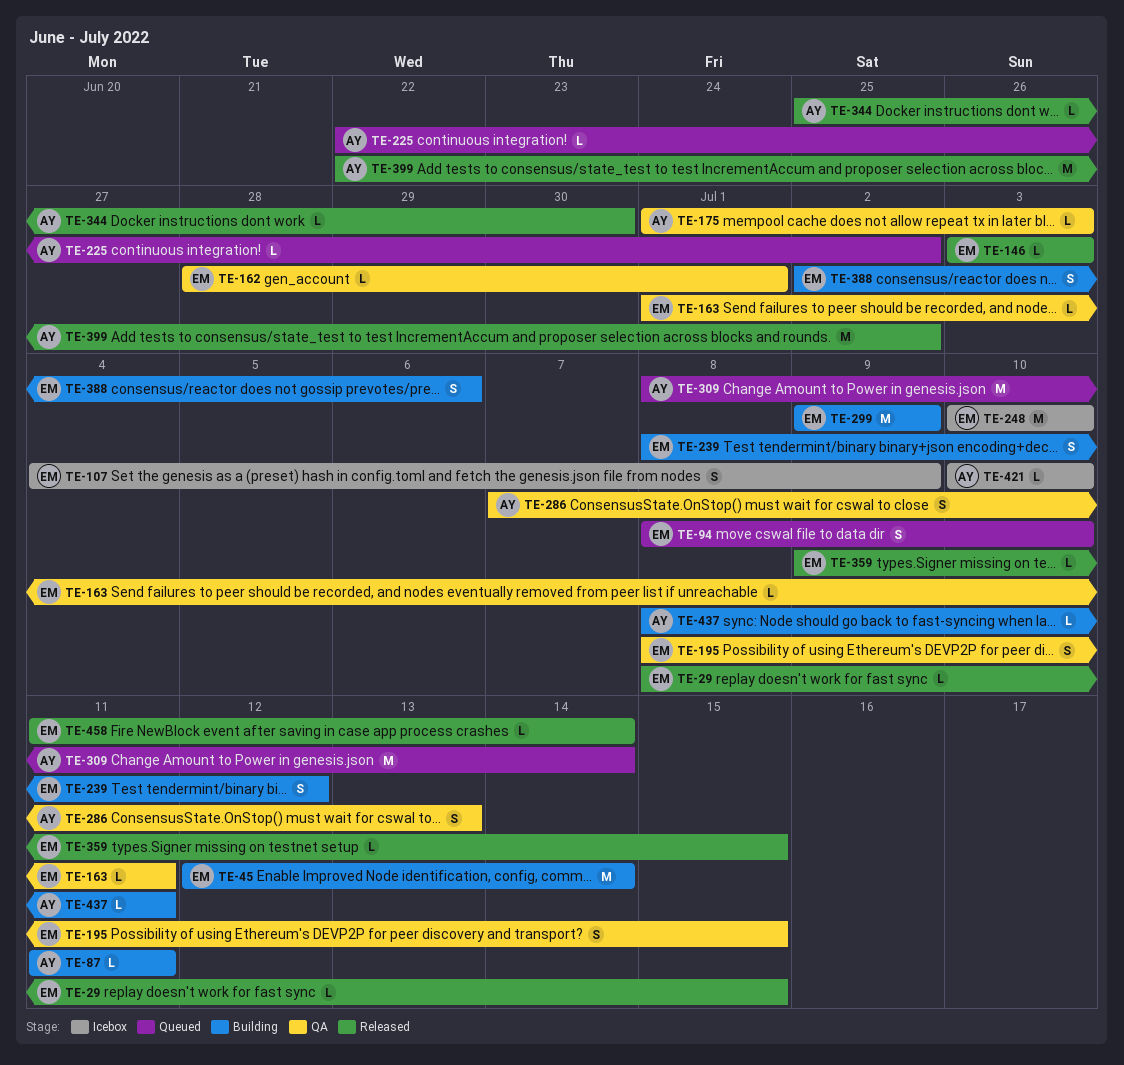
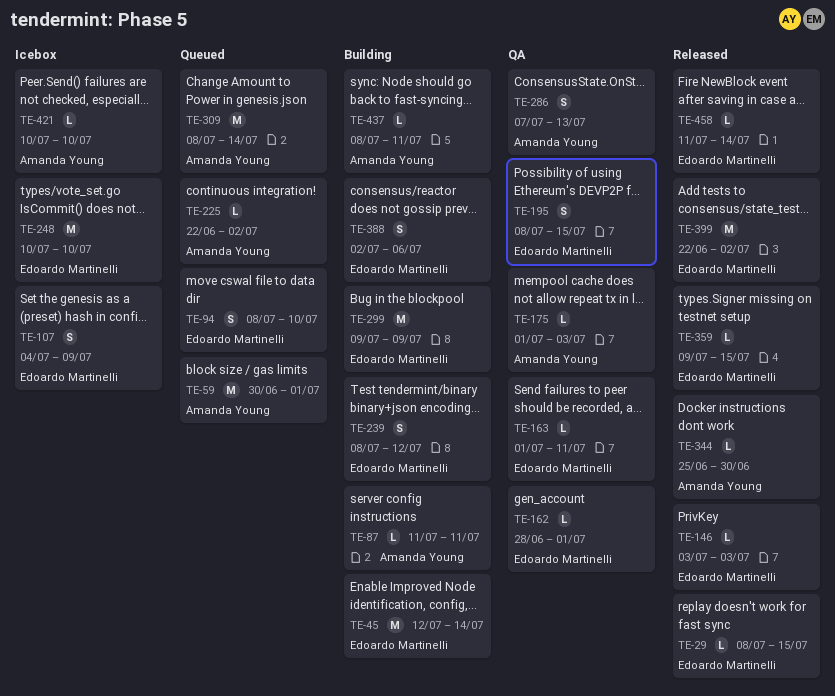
TE-59: none -> present
TE-399, owner: Amanda Young -> Edoardo Martinelli

